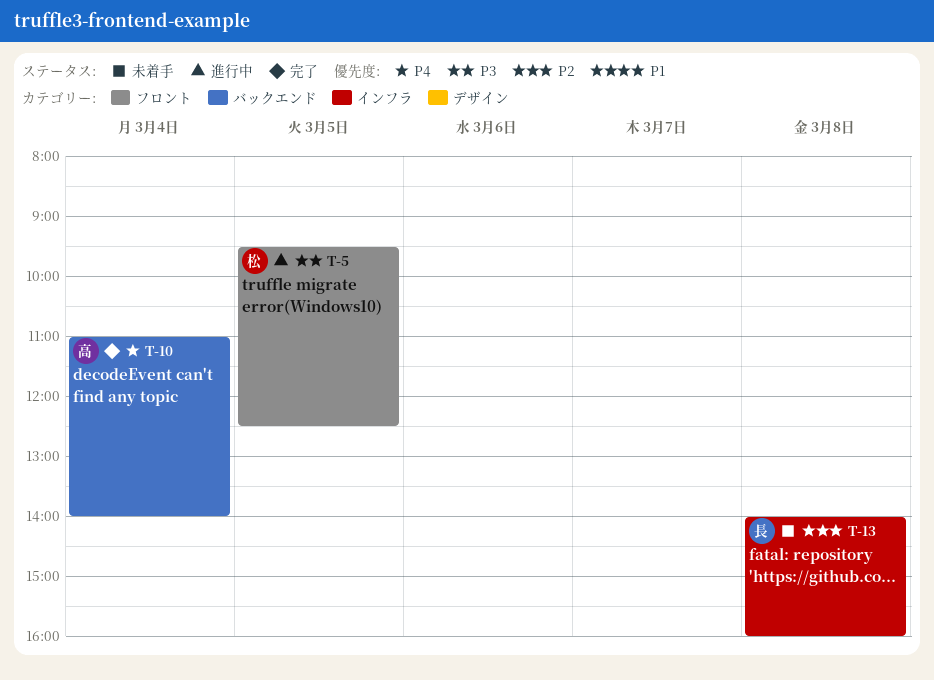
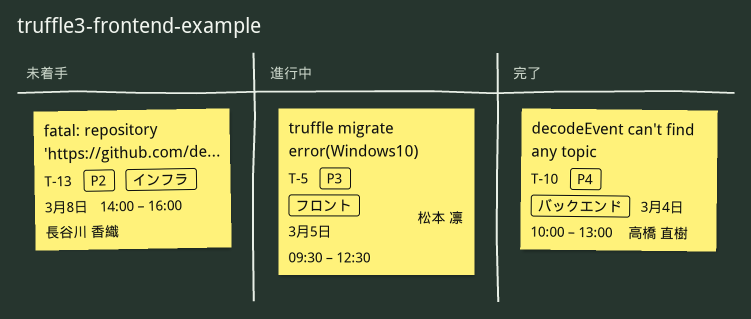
T-10, begins: 11:00 -> 10:00
T-10, ends: 14:00 -> 13:00

